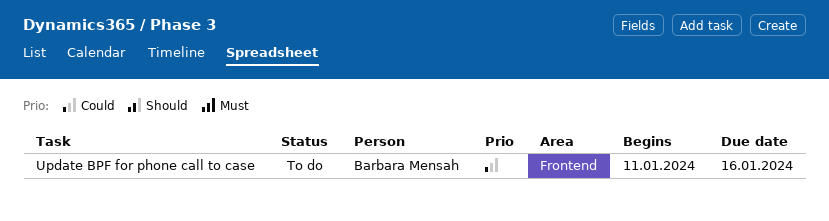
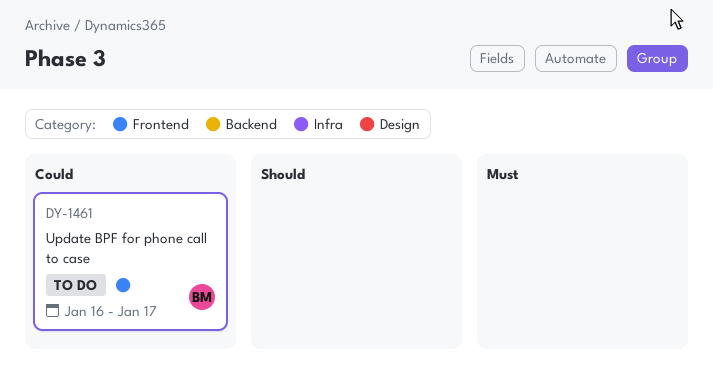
Update BPF for phone call to case, start: Jan 11 -> Jan 16
Update BPF for phone call to case, due: Jan 16 -> Jan 17

